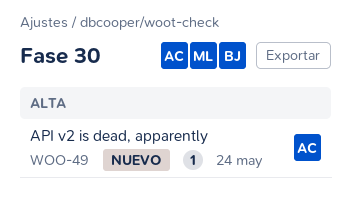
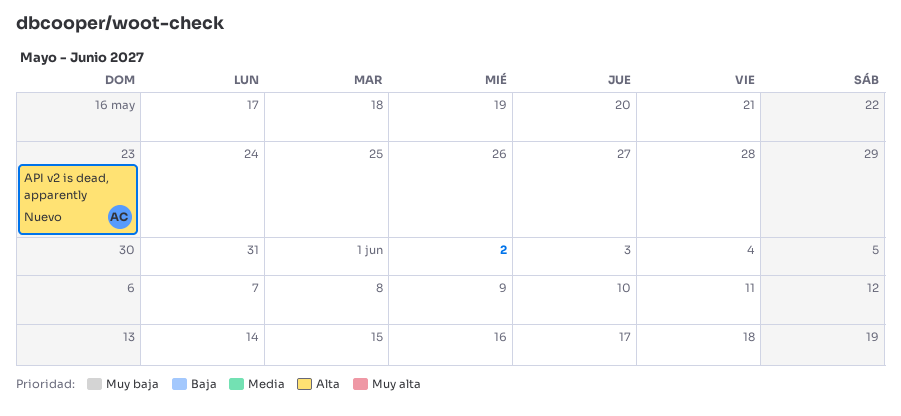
API v2 is dead, apparently, due: May 24 -> May 23

